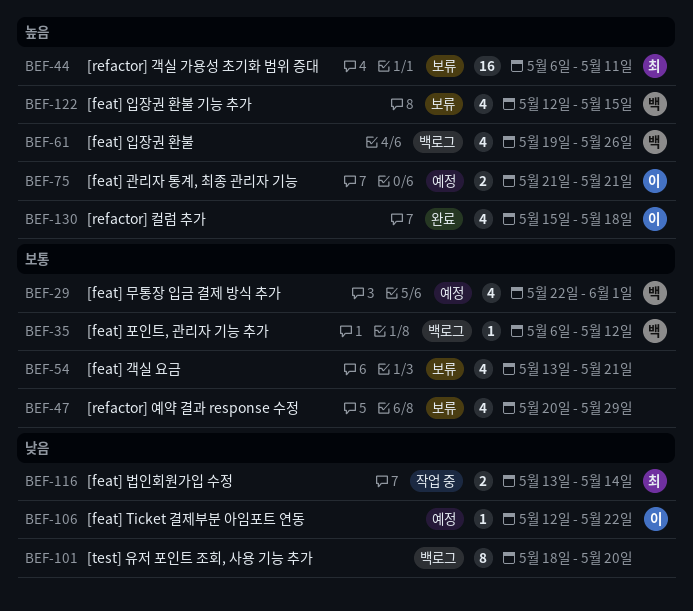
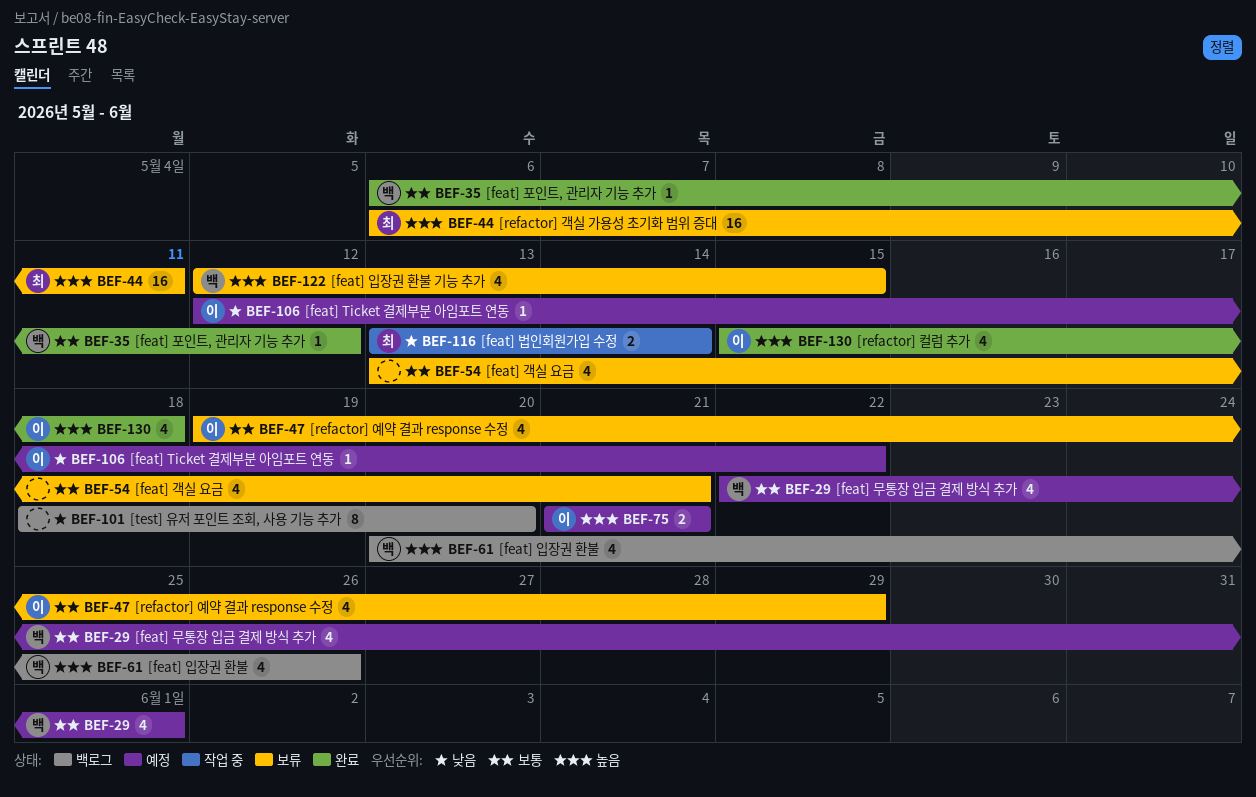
BEF-35, status: 백로그 -> 완료
BEF-47, owner: none -> 이
BEF-47, start: May 20 -> May 19
BEF-61, start: May 19 -> May 20

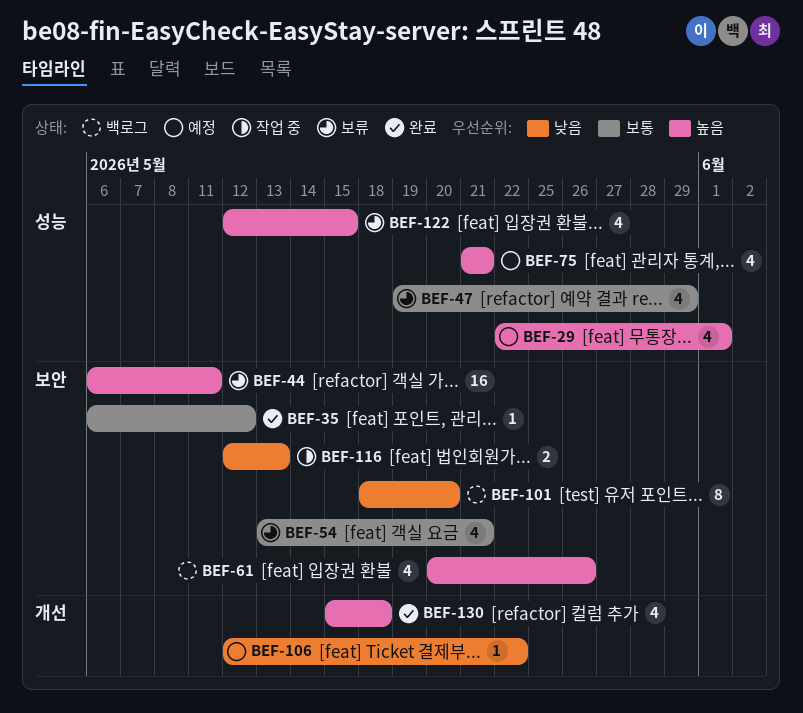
BEF-29, priority: 보통 -> 높음
BEF-75, estimate: 2 -> 4
BEF-116, start: May 13 -> May 12
BEF-116, due: May 14 -> May 13

